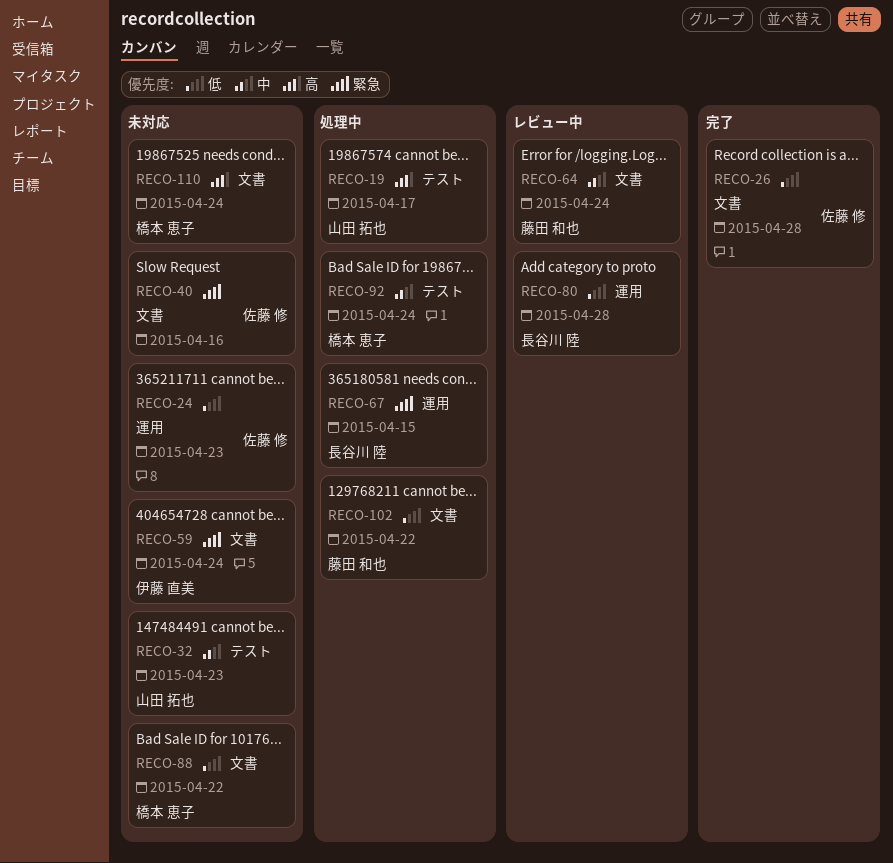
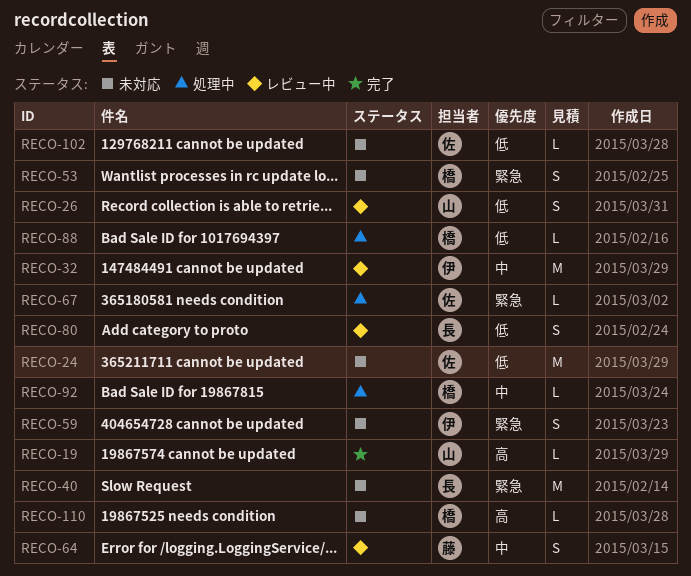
RECO-19, status: 処理中 -> 完了
RECO-26, status: 完了 -> レビュー中
RECO-26, owner: 佐藤 修 -> 山田 拓也
RECO-32, status: 未対応 -> レビュー中
RECO-32, owner: 山田 拓也 -> 伊藤 直美
RECO-40, owner: 佐藤 修 -> 長谷川 陸
RECO-53: none -> present
RECO-67, owner: 長谷川 陸 -> 佐藤 修
RECO-88, status: 未対応 -> 処理中
RECO-102, status: 処理中 -> 未対応
RECO-102, owner: 藤田 和也 -> 佐藤 修

